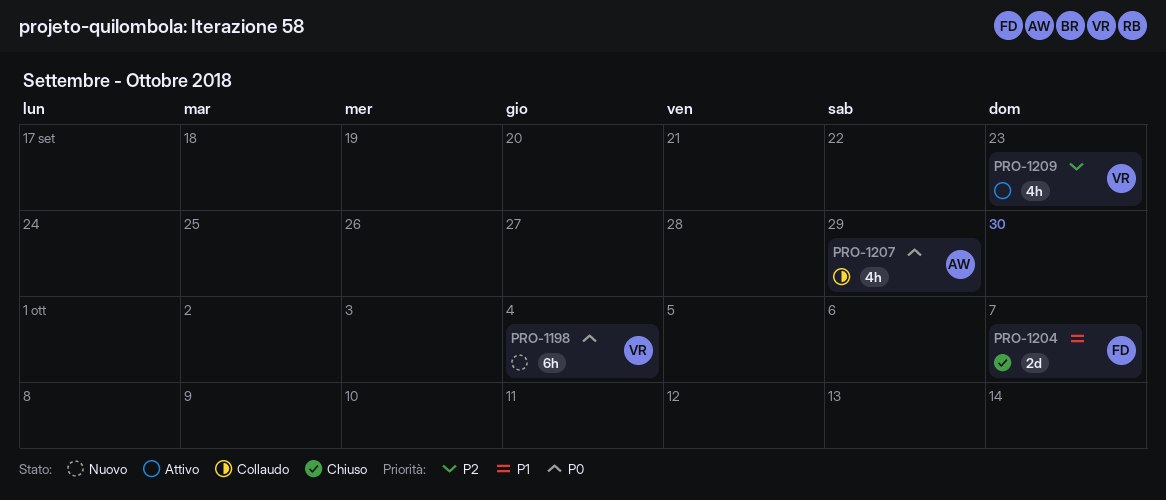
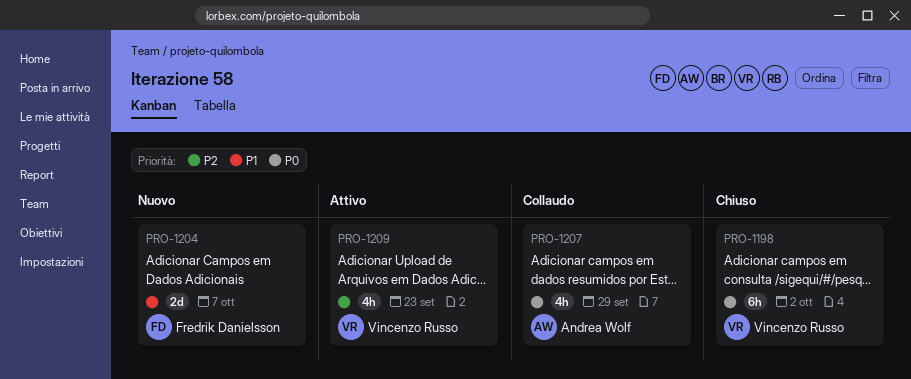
PRO-1198, status: Nuovo -> Chiuso
PRO-1198, due: Oct 4 -> Oct 2
PRO-1204, status: Chiuso -> Nuovo

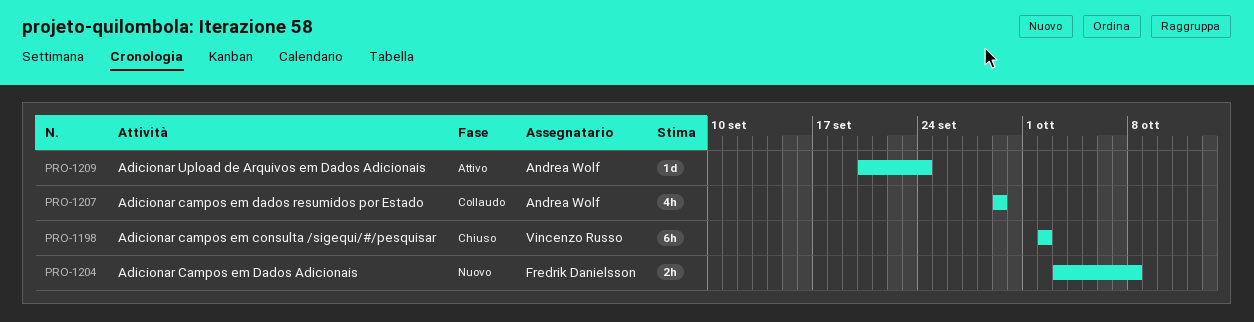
PRO-1204, estimate: 2d -> 2h
PRO-1204, due: Oct 7 -> Oct 8
PRO-1209, owner: Vincenzo Russo -> Andrea Wolf
PRO-1209, estimate: 4h -> 1d
PRO-1209, due: Sep 23 -> Sep 24

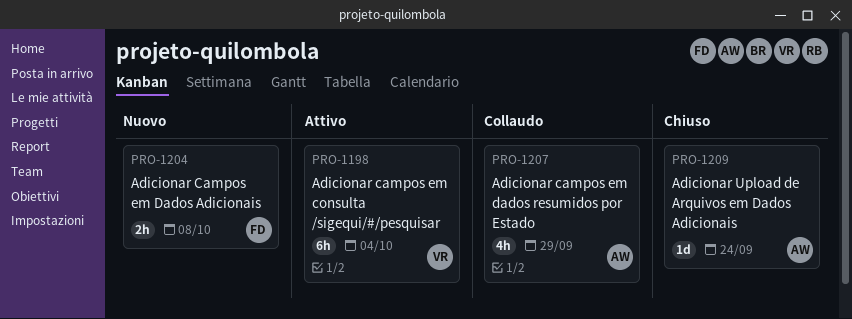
PRO-1198, status: Chiuso -> Attivo
PRO-1198, due: Oct 2 -> Oct 4
PRO-1209, status: Attivo -> Chiuso

